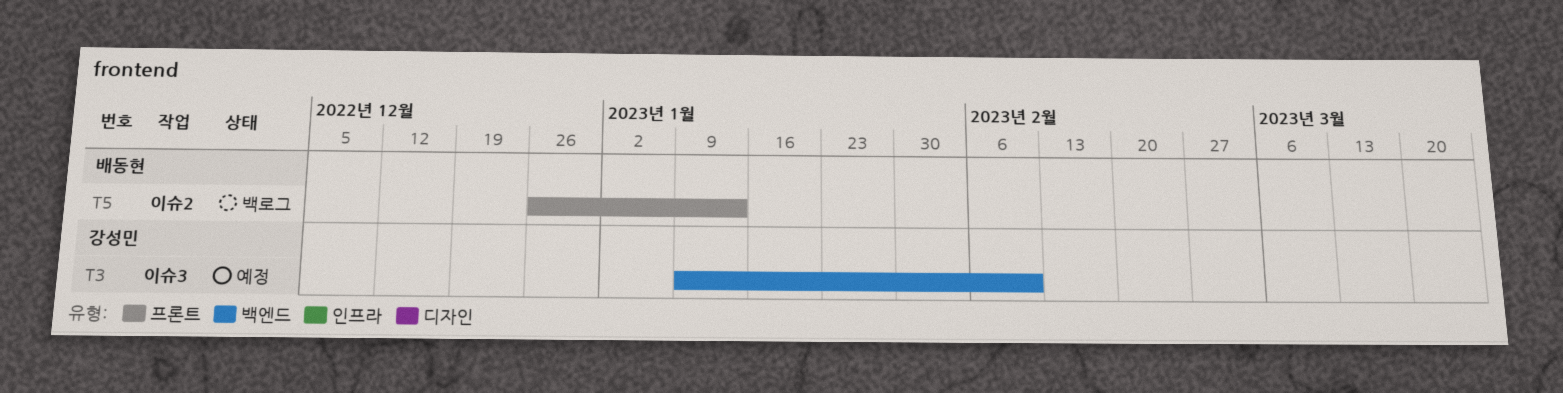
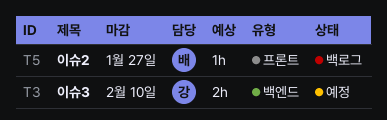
T5, due: Jan 13 -> Jan 27

